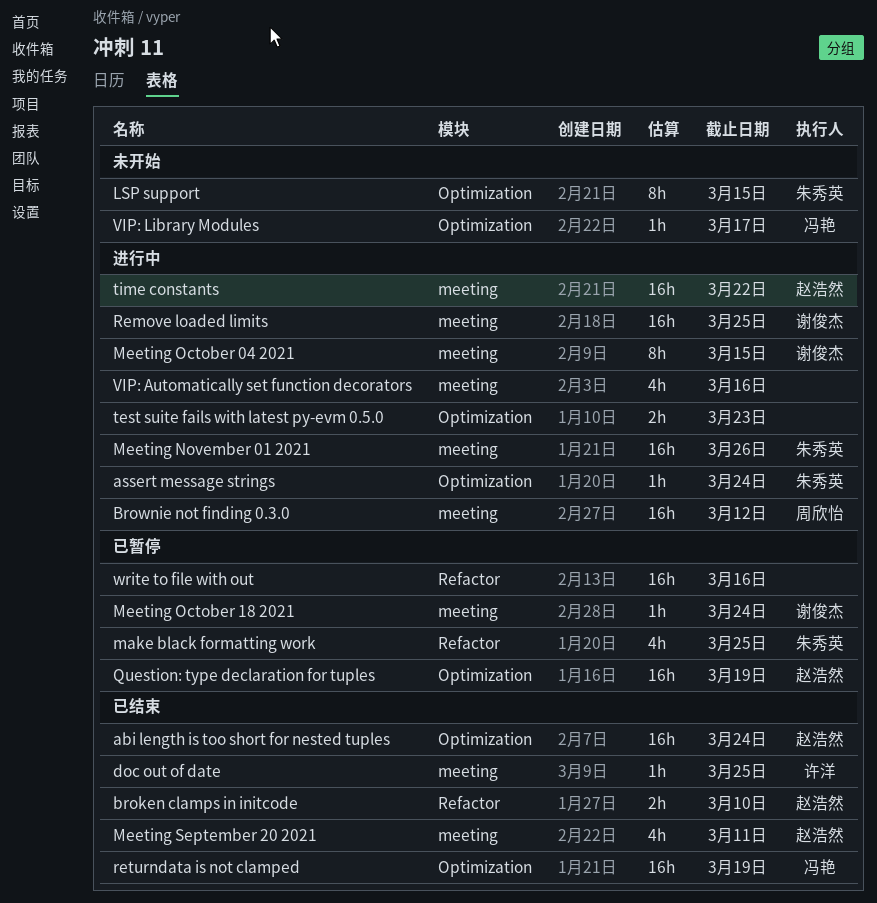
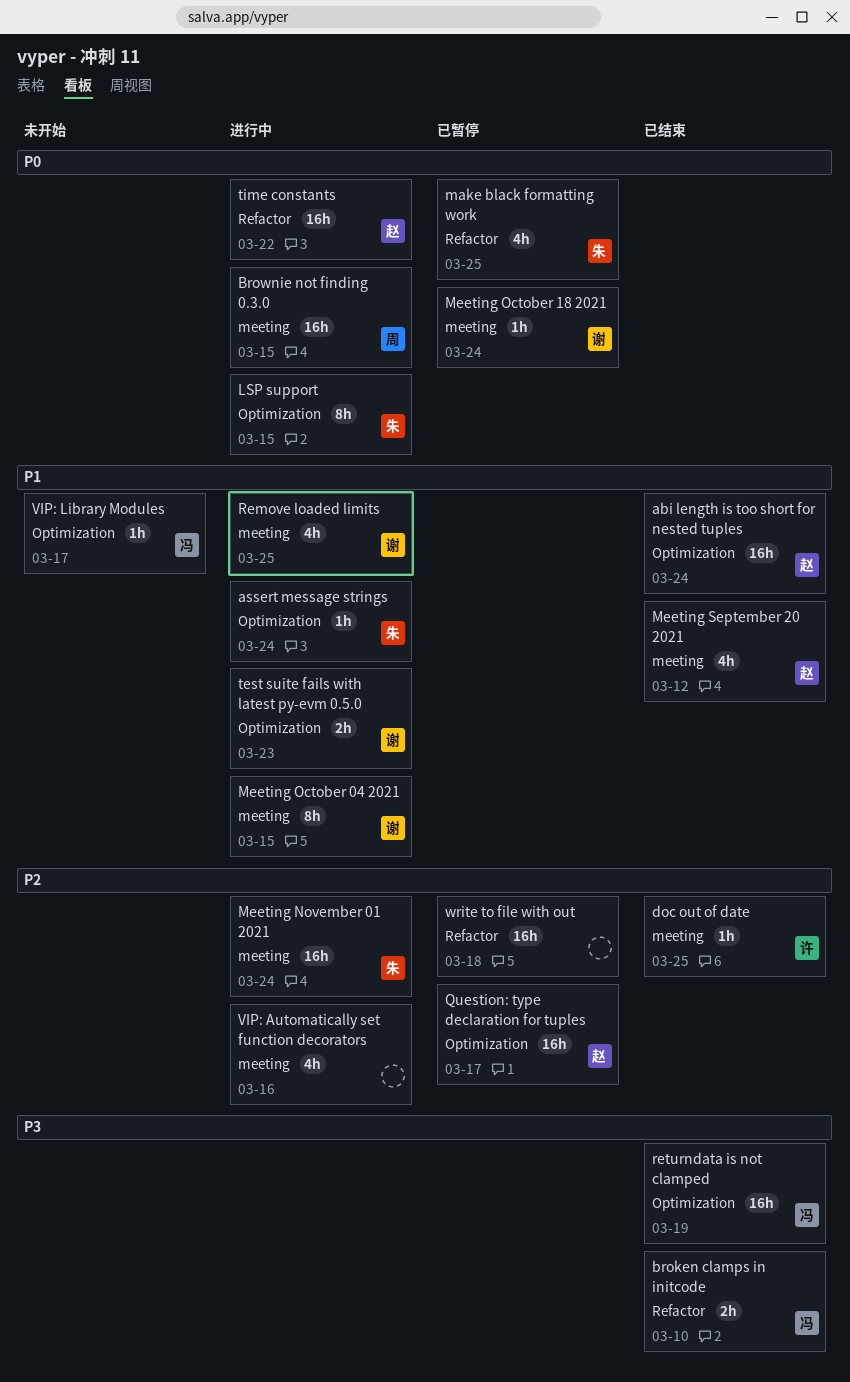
broken clamps in initcode, owner: 赵浩然 -> 冯艳
Brownie not finding 0.3.0, due: Mar 12 -> Mar 15
LSP support, status: 未开始 -> 进行中
Meeting November 01 2021, due: Mar 26 -> Mar 24
Meeting September 20 2021, due: Mar 11 -> Mar 12
Question: type declaration for tuples, due: Mar 19 -> Mar 17
Remove loaded limits, estimate: 16h -> 4h
test suite fails with latest py-evm 0.5.0, owner: none -> 谢俊杰
time constants, label: meeting -> Refactor
write to file with out, due: Mar 16 -> Mar 18

